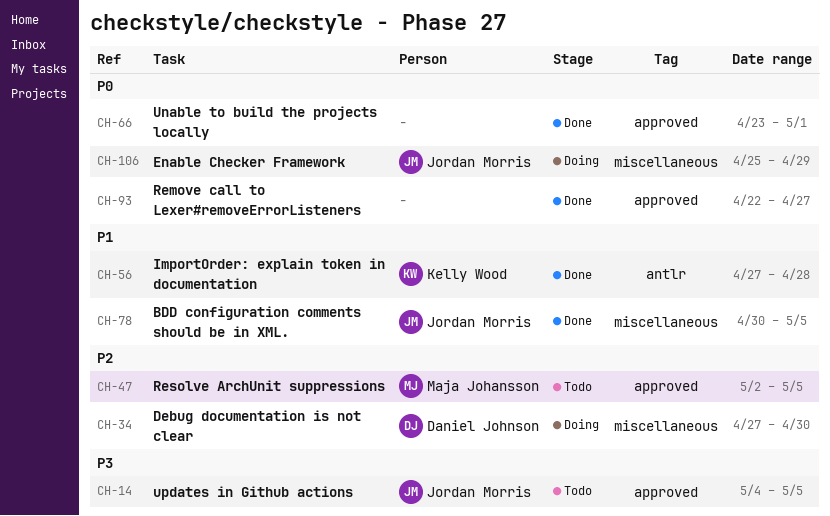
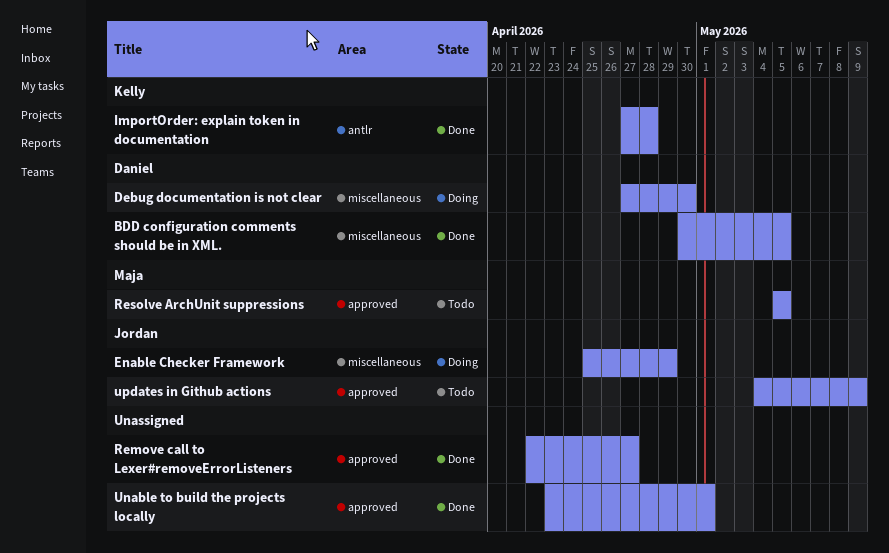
BDD configuration comments should be in XML., owner: Jordan Morris -> Daniel Johnson
Resolve ArchUnit suppressions, start: May 2 -> May 5
updates in Github actions, due: May 5 -> May 9

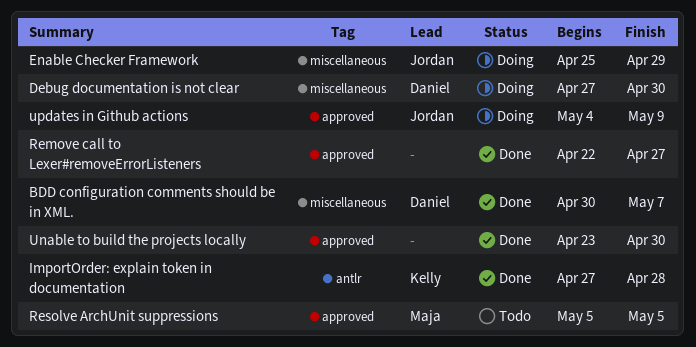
BDD configuration comments should be in XML., due: May 5 -> May 7
Unable to build the projects locally, due: May 1 -> Apr 30
updates in Github actions, status: Todo -> Doing

